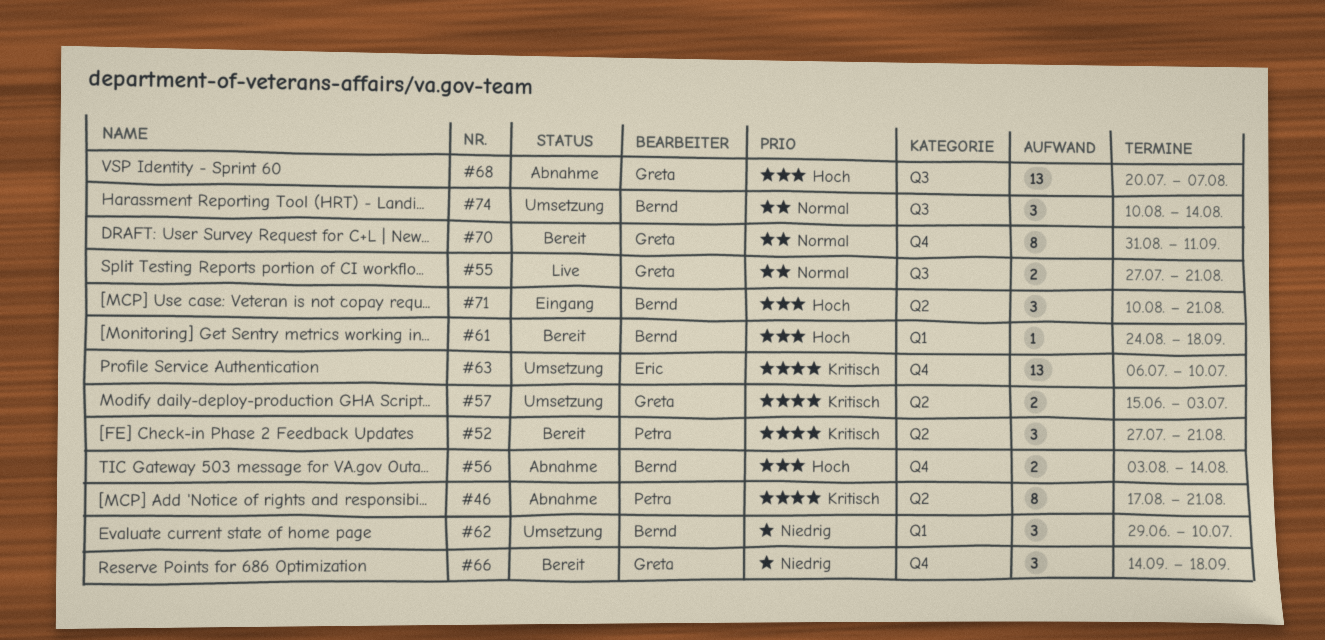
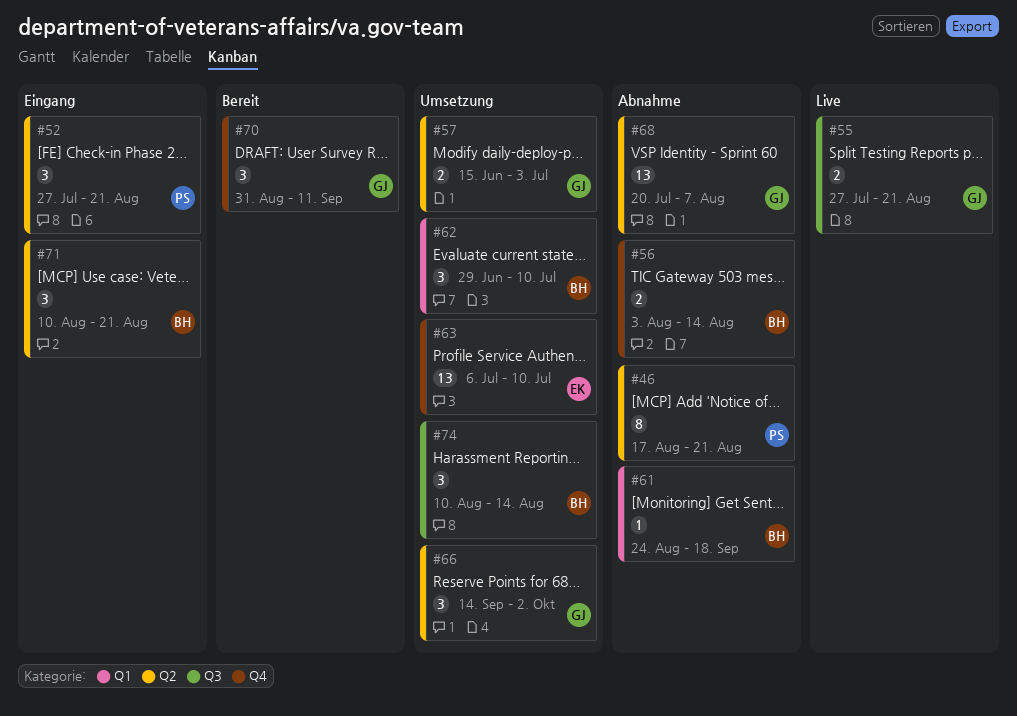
#52, status: Bereit -> Eingang
#61, status: Bereit -> Abnahme
#66, status: Bereit -> Umsetzung
#66, label: Q4 -> Q2
#66, due: Sep 18 -> Oct 2
#68, label: Q3 -> Q2
#70, estimate: 8 -> 3

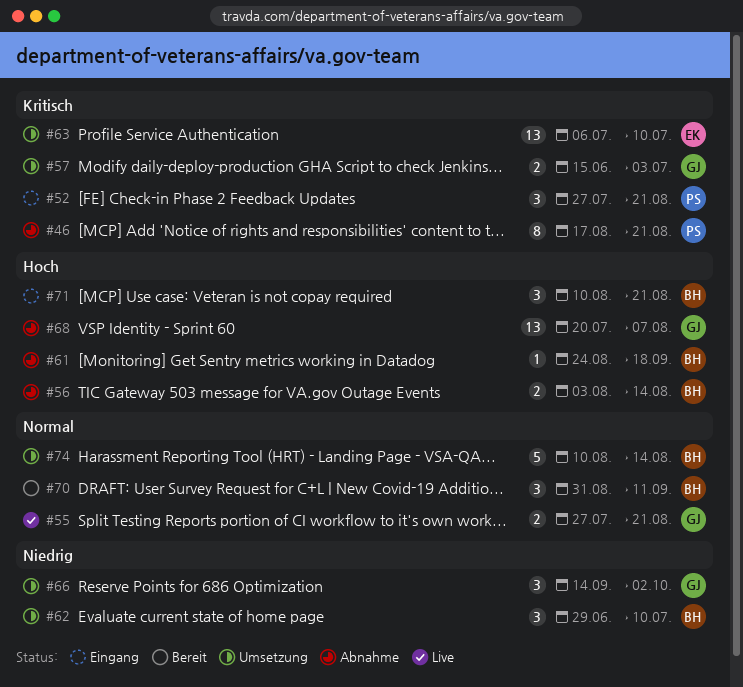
#70, owner: GJ -> BH
#74, estimate: 3 -> 5

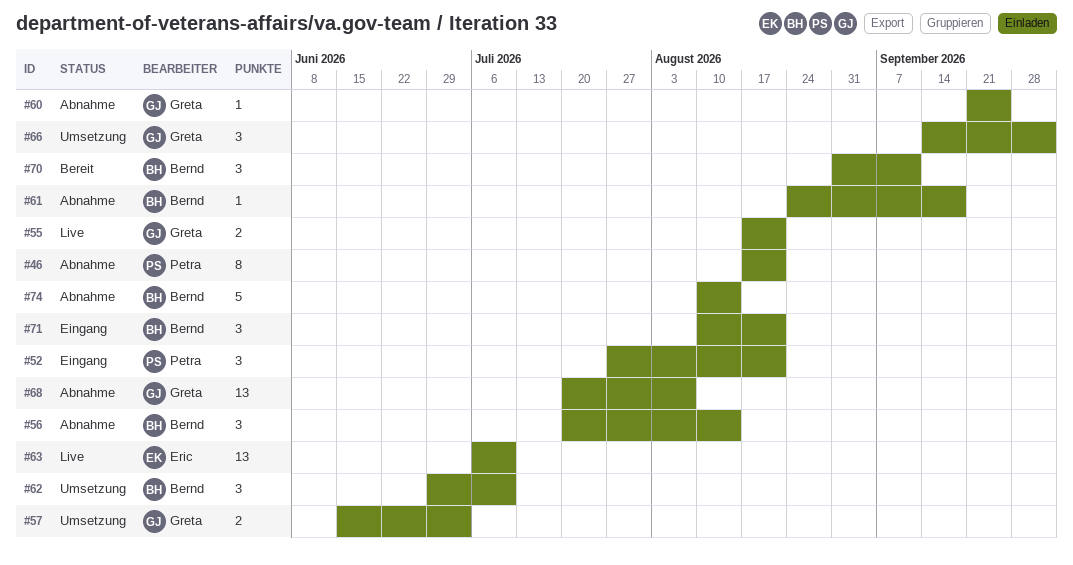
#55, start: Jul 27 -> Aug 17
#56, estimate: 2 -> 3
#56, start: Aug 3 -> Jul 20
#60: none -> present
#63, status: Umsetzung -> Live
#74, status: Umsetzung -> Abnahme

